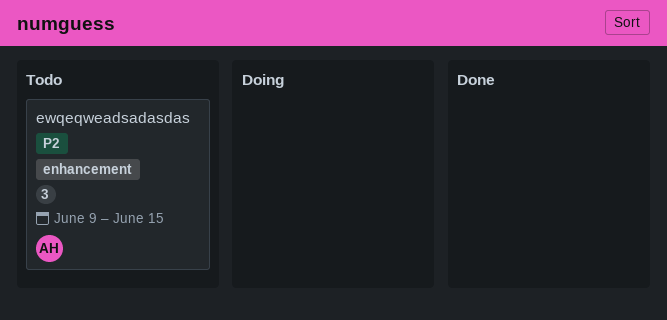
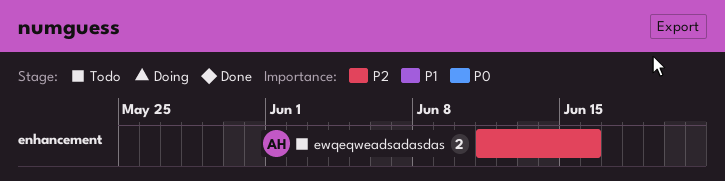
ewqeqweadsadasdas, estimate: 3 -> 2
ewqeqweadsadasdas, start: Jun 9 -> Jun 11
ewqeqweadsadasdas, due: Jun 15 -> Jun 16

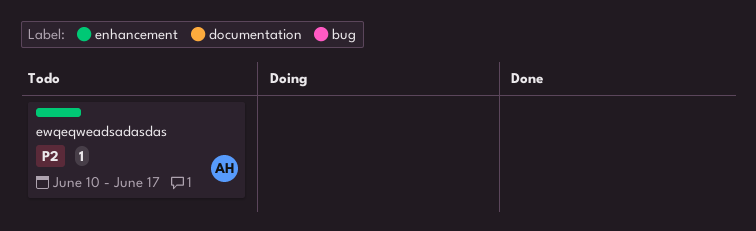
ewqeqweadsadasdas, estimate: 2 -> 1
ewqeqweadsadasdas, start: Jun 11 -> Jun 10
ewqeqweadsadasdas, due: Jun 16 -> Jun 17

